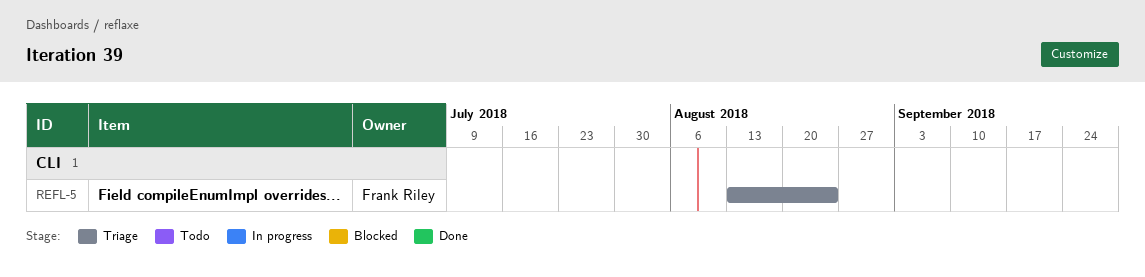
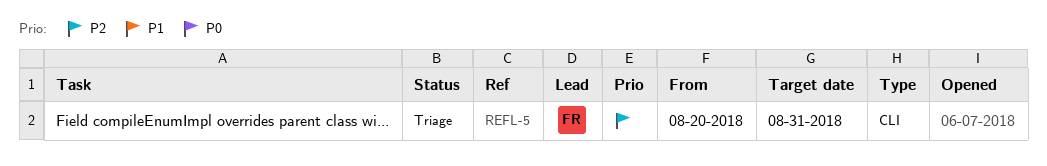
REFL-5, start: Aug 13 -> Aug 20
REFL-5, due: Aug 24 -> Aug 31

